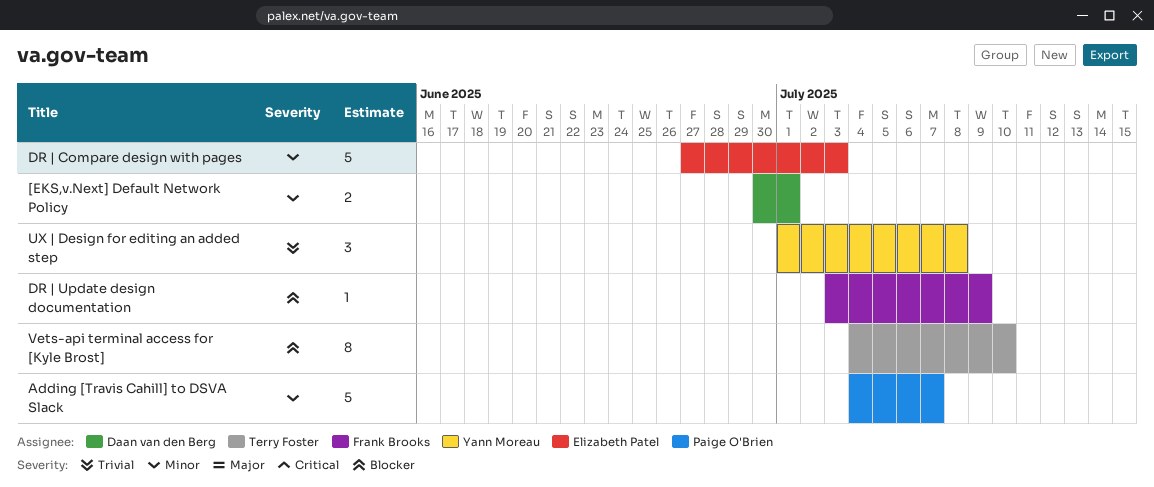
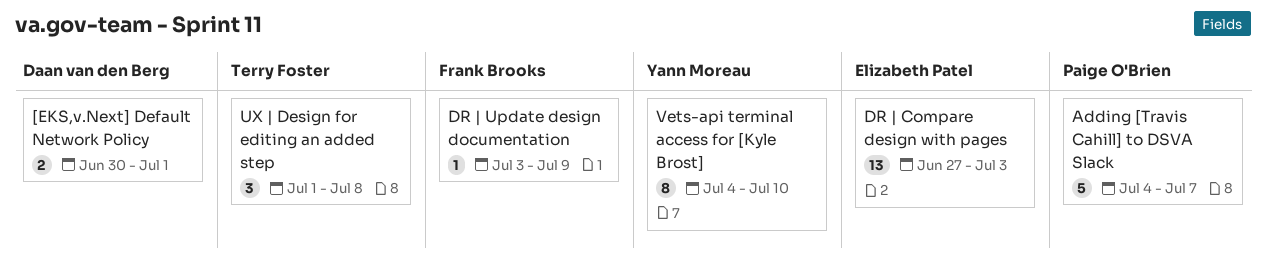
DR | Compare design with pages, estimate: 5 -> 13
UX | Design for editing an added step, owner: Yann Moreau -> Terry Foster
Vets-api terminal access for [Kyle Brost], owner: Terry Foster -> Yann Moreau

